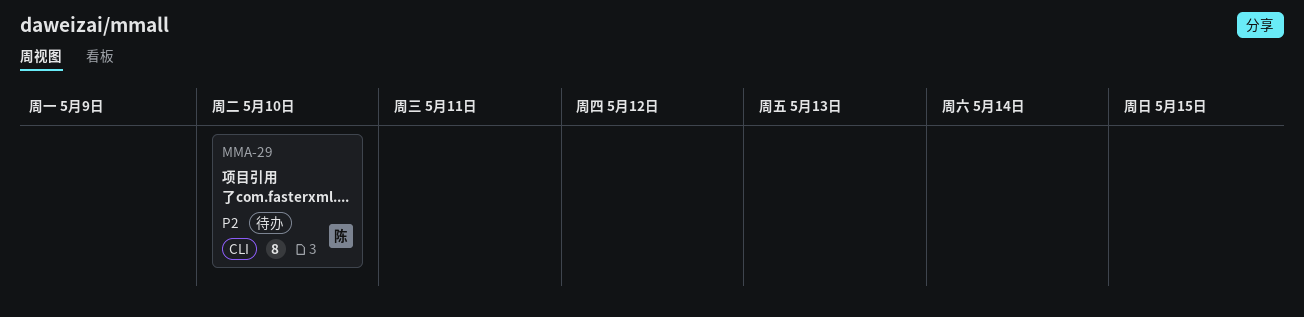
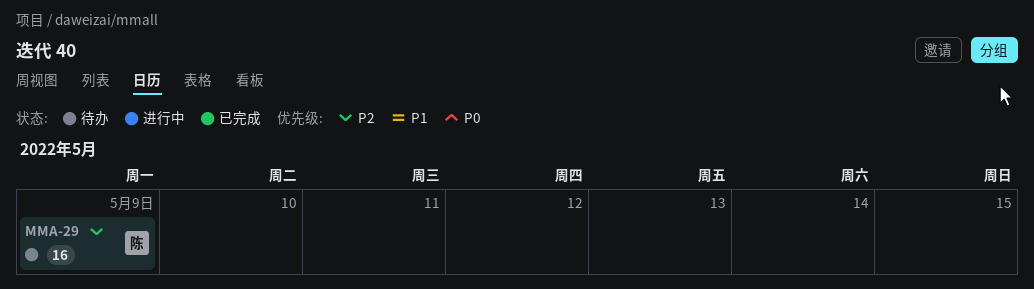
MMA-29, estimate: 8 -> 16
MMA-29, due: May 10 -> May 9

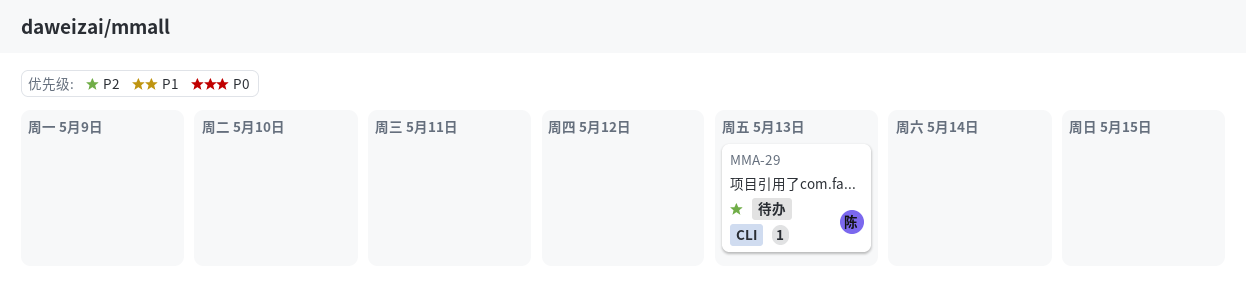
MMA-29, estimate: 16 -> 1
MMA-29, due: May 9 -> May 13

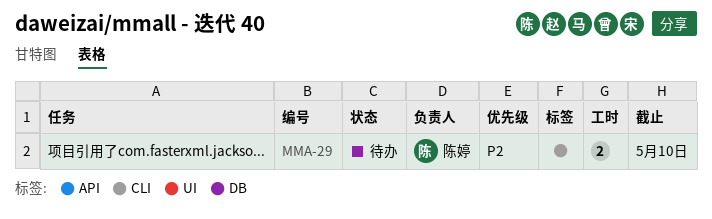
MMA-29, estimate: 1 -> 2
MMA-29, due: May 13 -> May 10

